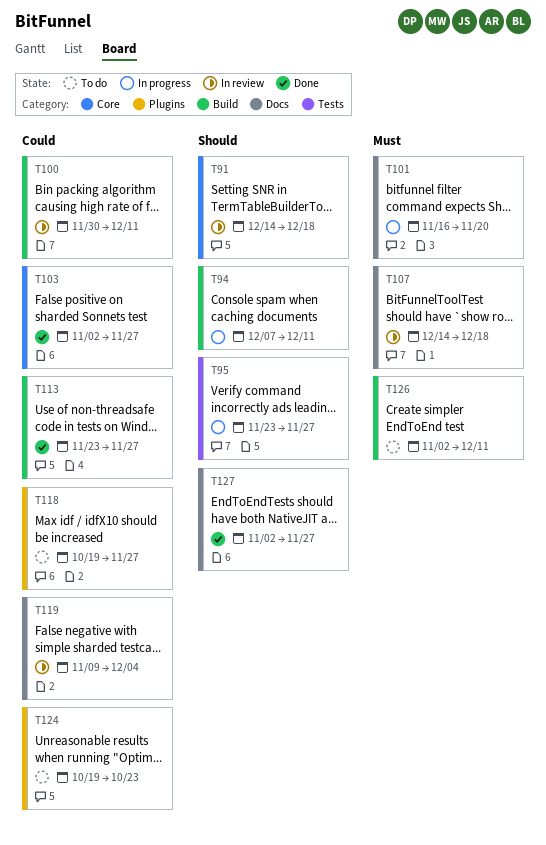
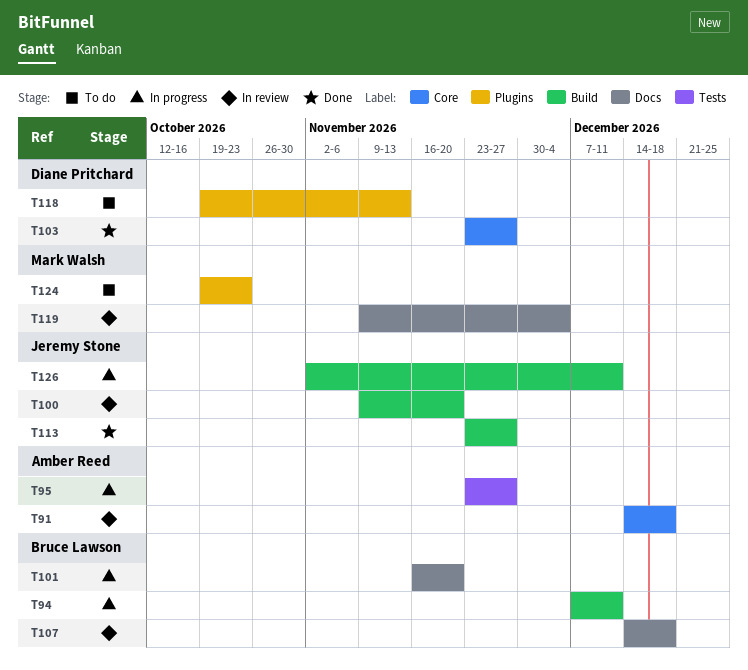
T100, start: Nov 30 -> Nov 9
T100, due: Dec 11 -> Nov 20
T103, start: Nov 2 -> Nov 23
T118, due: Nov 27 -> Nov 13
T126, status: To do -> In progress
T127: present -> none

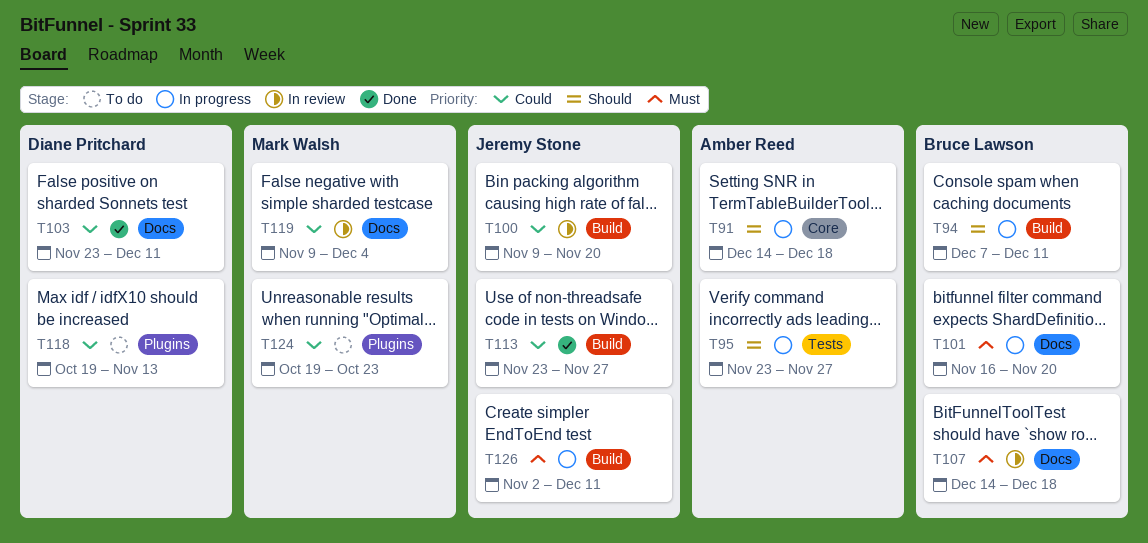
T91, status: In review -> In progress
T103, label: Core -> Docs
T103, due: Nov 27 -> Dec 11

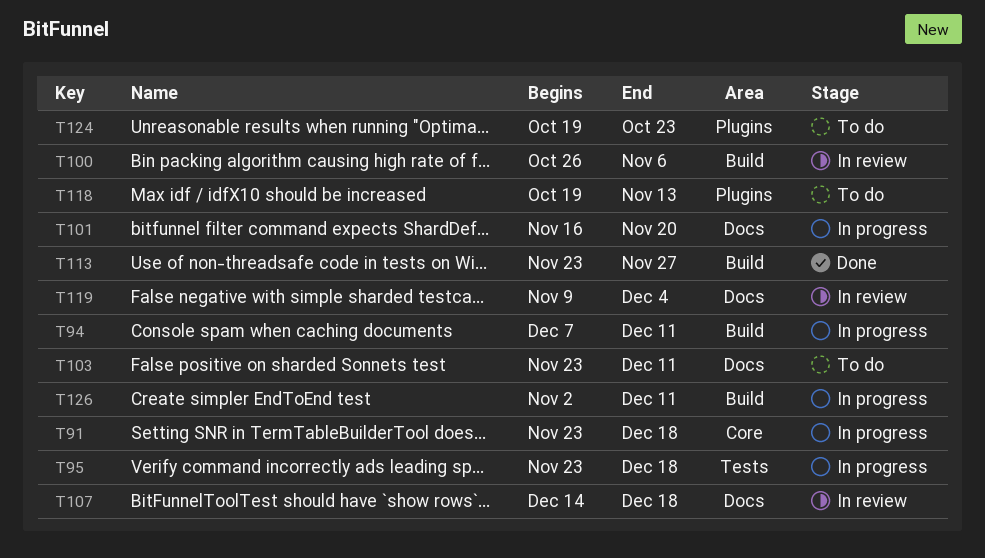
T91, start: Dec 14 -> Nov 23
T95, due: Nov 27 -> Dec 18
T100, start: Nov 9 -> Oct 26
T100, due: Nov 20 -> Nov 6
T103, status: Done -> To do

